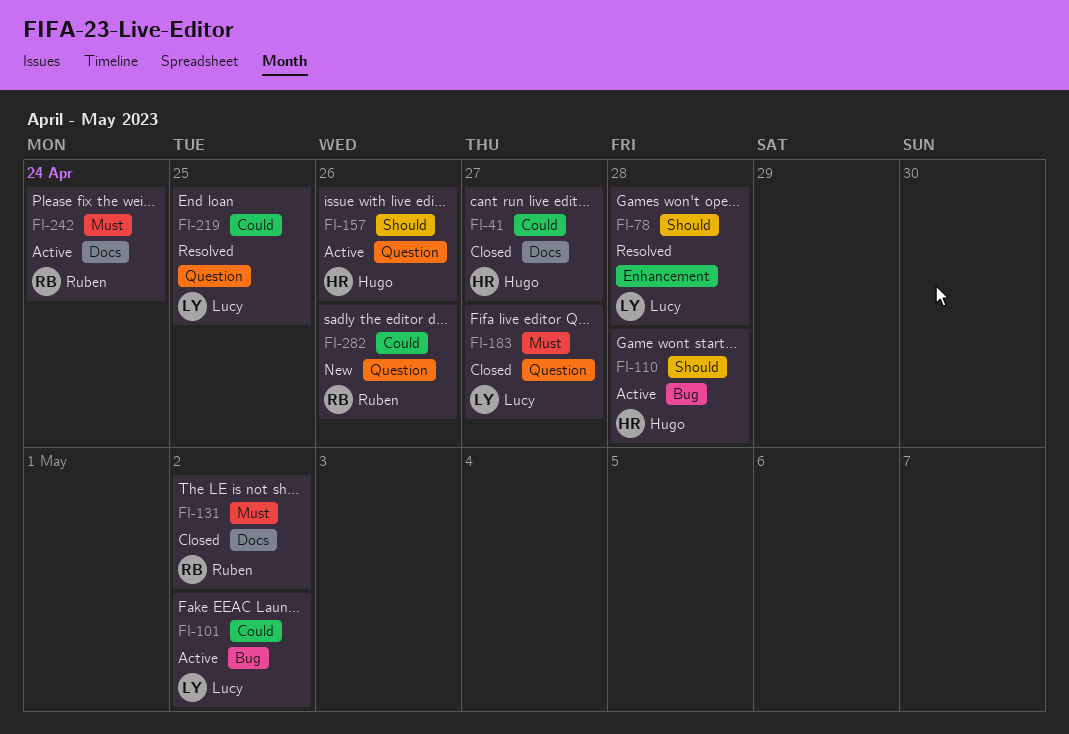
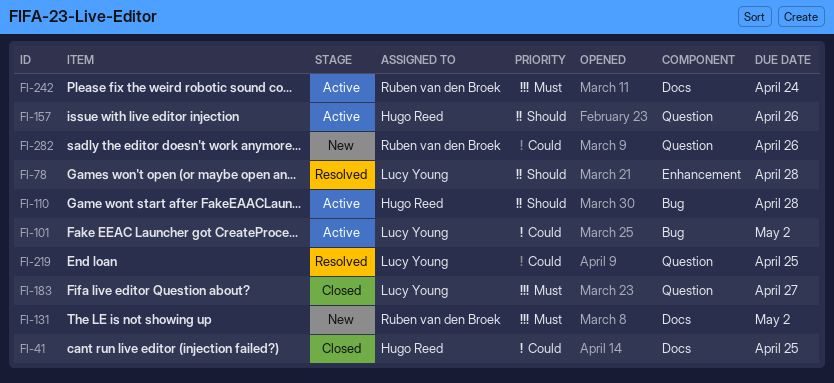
FI-41, due: Apr 27 -> Apr 25
FI-131, status: Closed -> New

